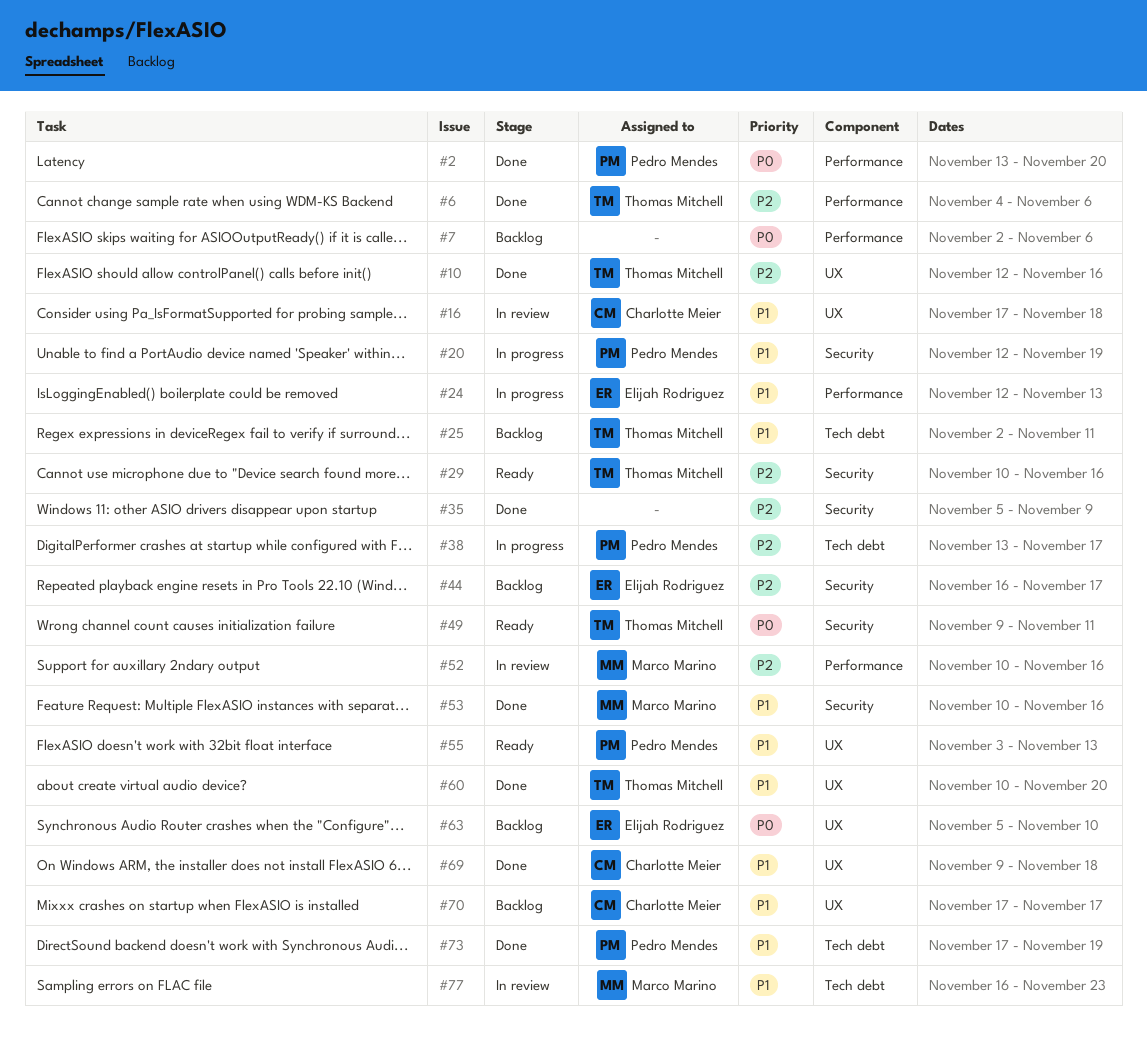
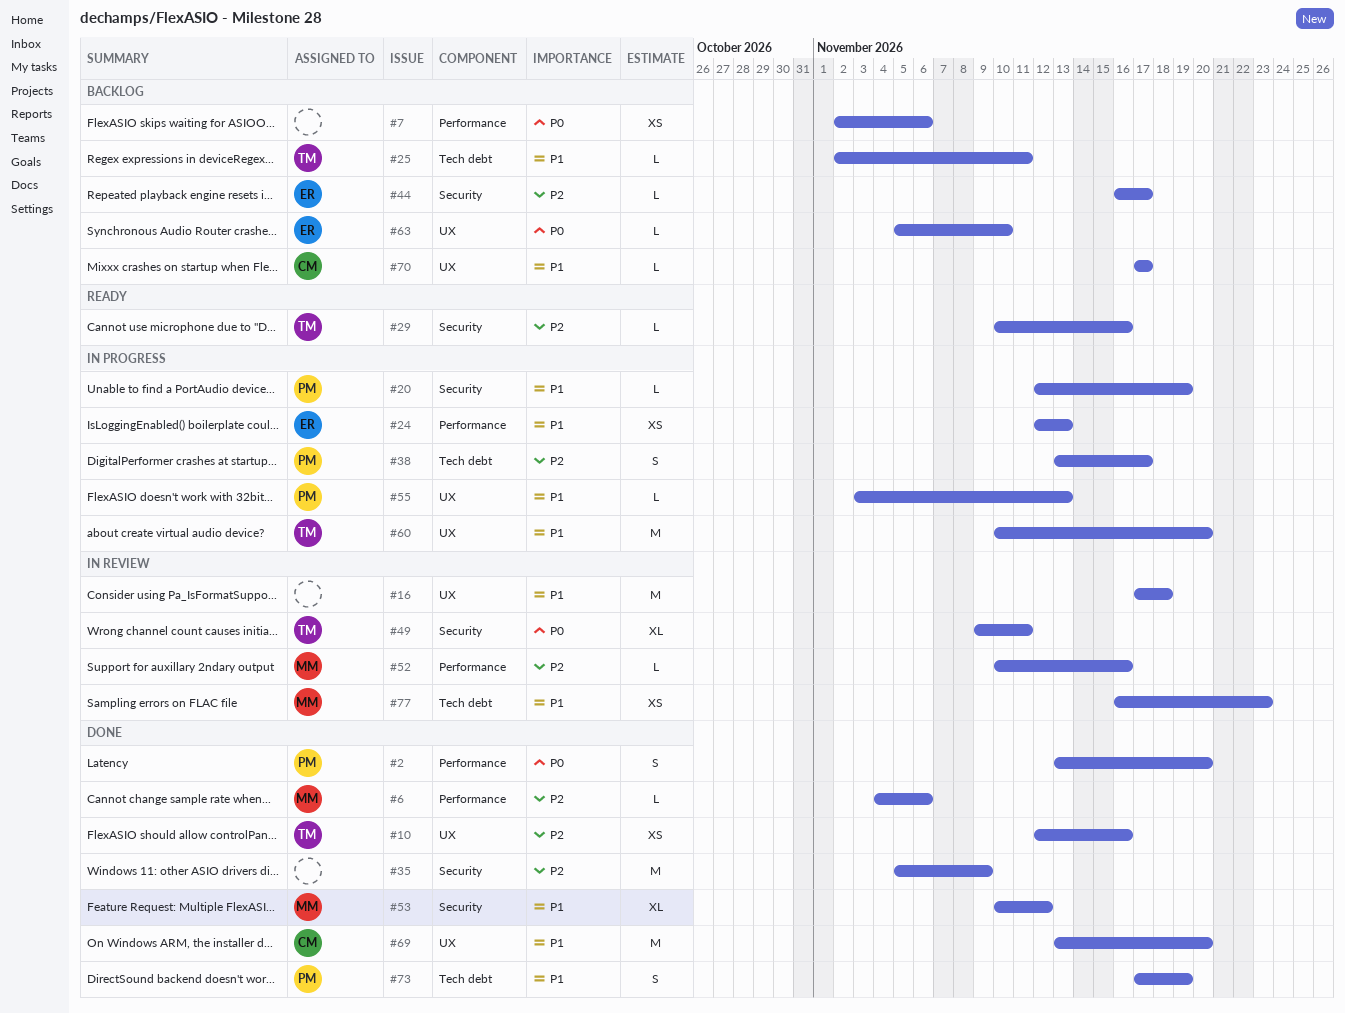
#6, owner: Thomas Mitchell -> Marco Marino
#16, owner: Charlotte Meier -> none
#49, status: Ready -> In review
#53, due: Nov 16 -> Nov 12
#55, status: Ready -> In progress
#60, status: Done -> In progress
#69, start: Nov 9 -> Nov 13
#69, due: Nov 18 -> Nov 20

